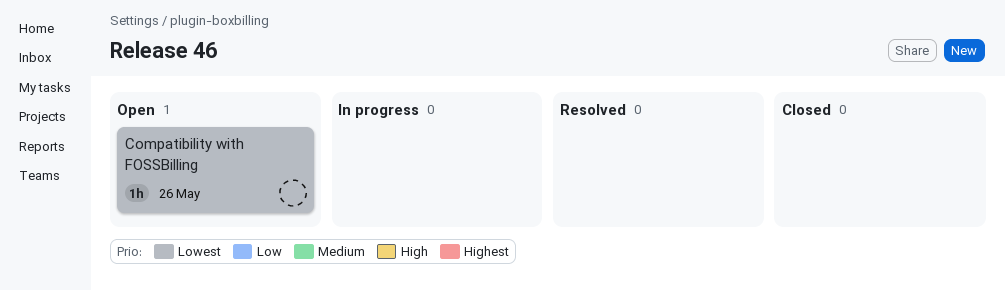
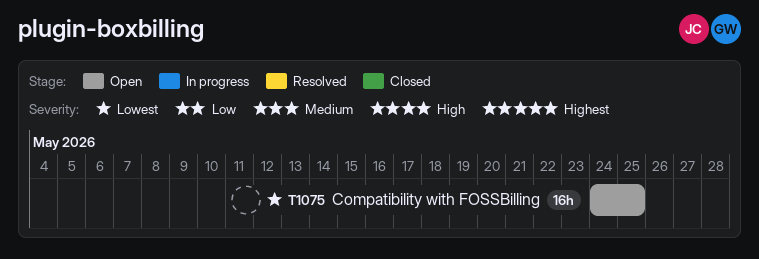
Compatibility with FOSSBilling, estimate: 1h -> 16h
Compatibility with FOSSBilling, due: May 26 -> May 25

